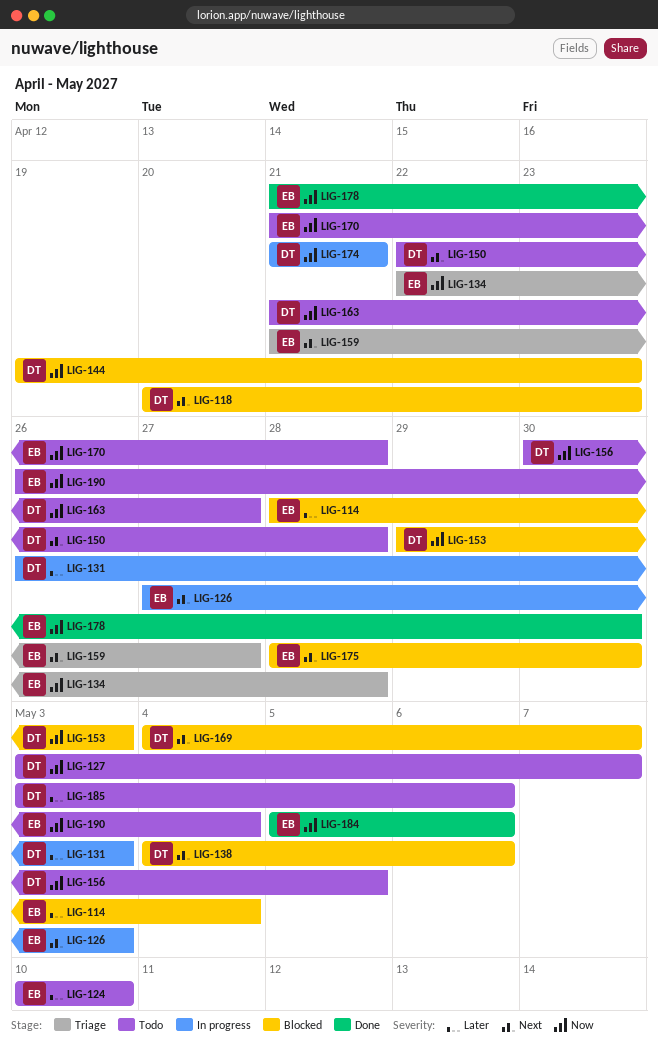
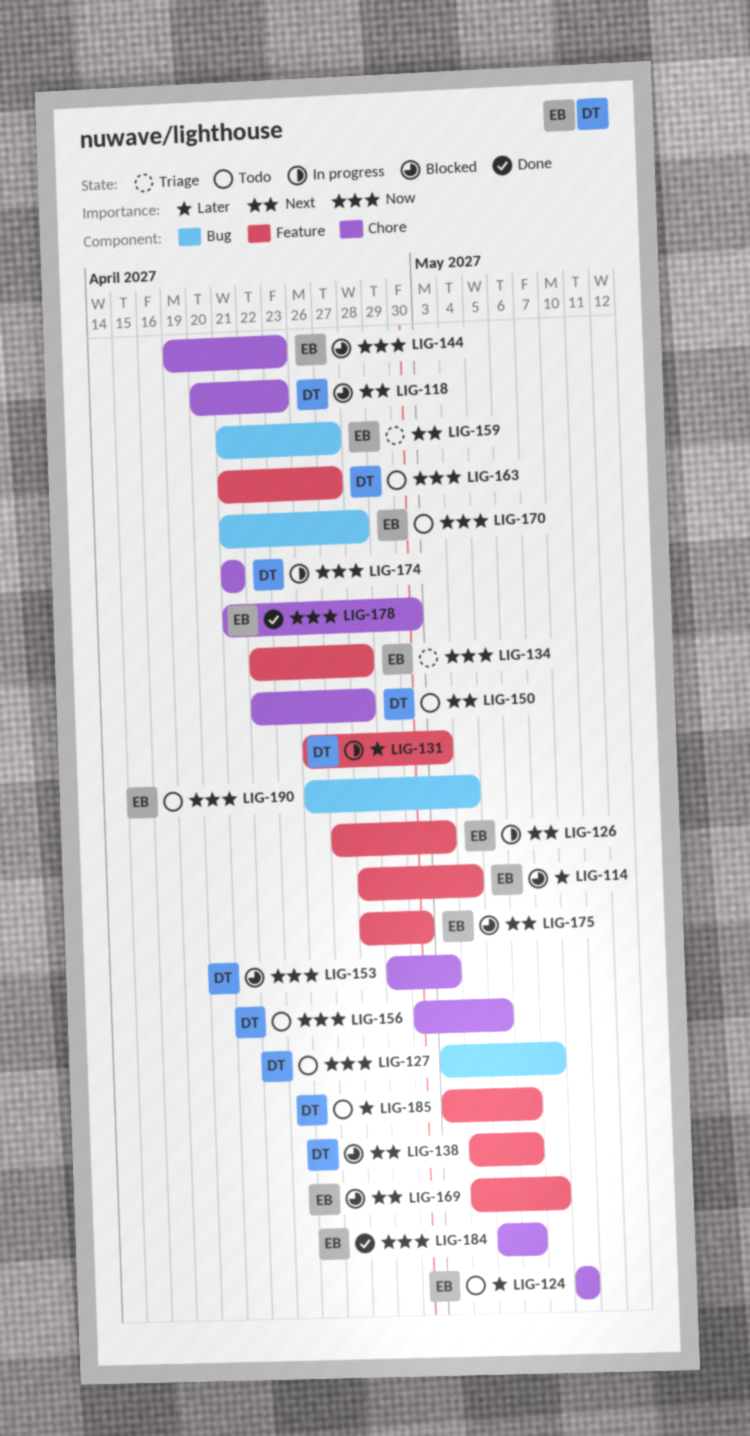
LIG-144, owner: DT -> EB
LIG-169, owner: DT -> EB

